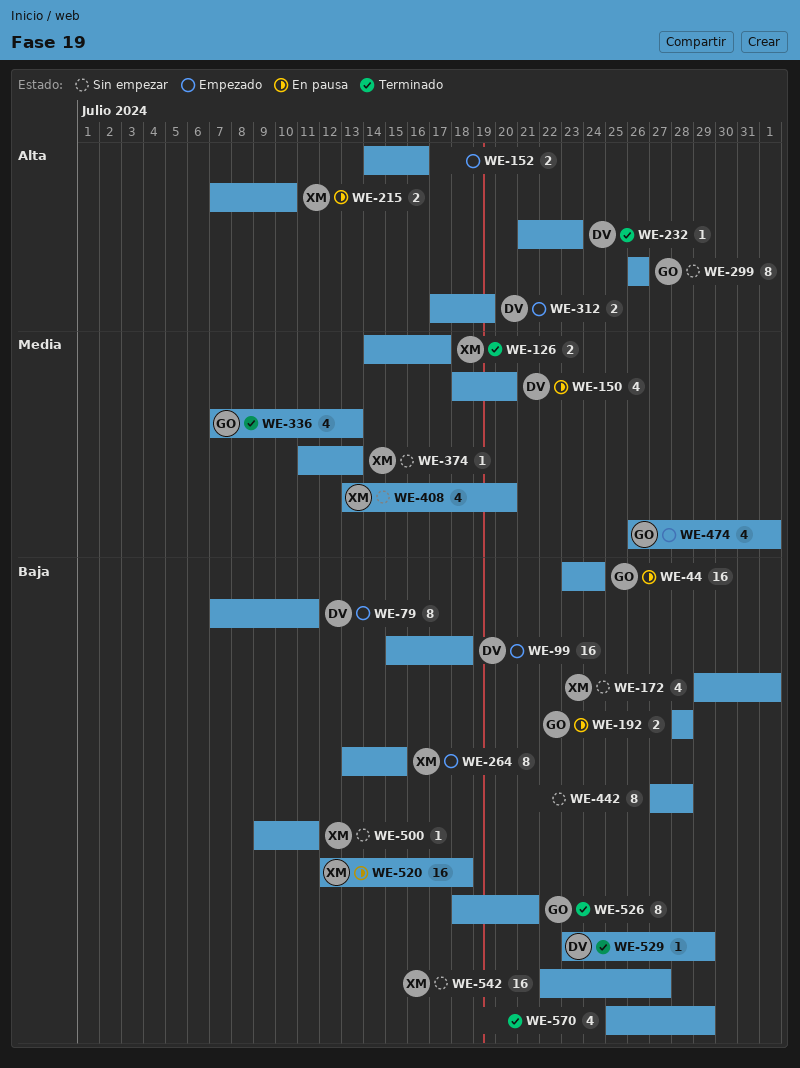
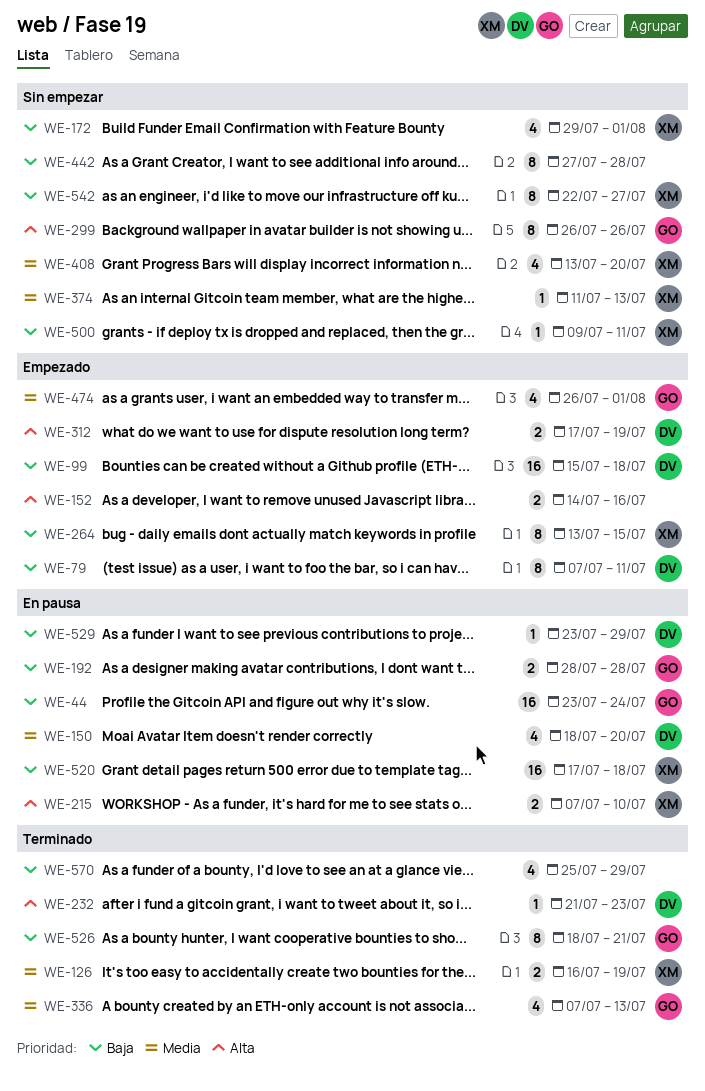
WE-126, start: Jul 14 -> Jul 16
WE-126, due: Jul 17 -> Jul 19
WE-520, start: Jul 12 -> Jul 17
WE-529, status: Terminado -> En pausa
WE-542, estimate: 16 -> 8

